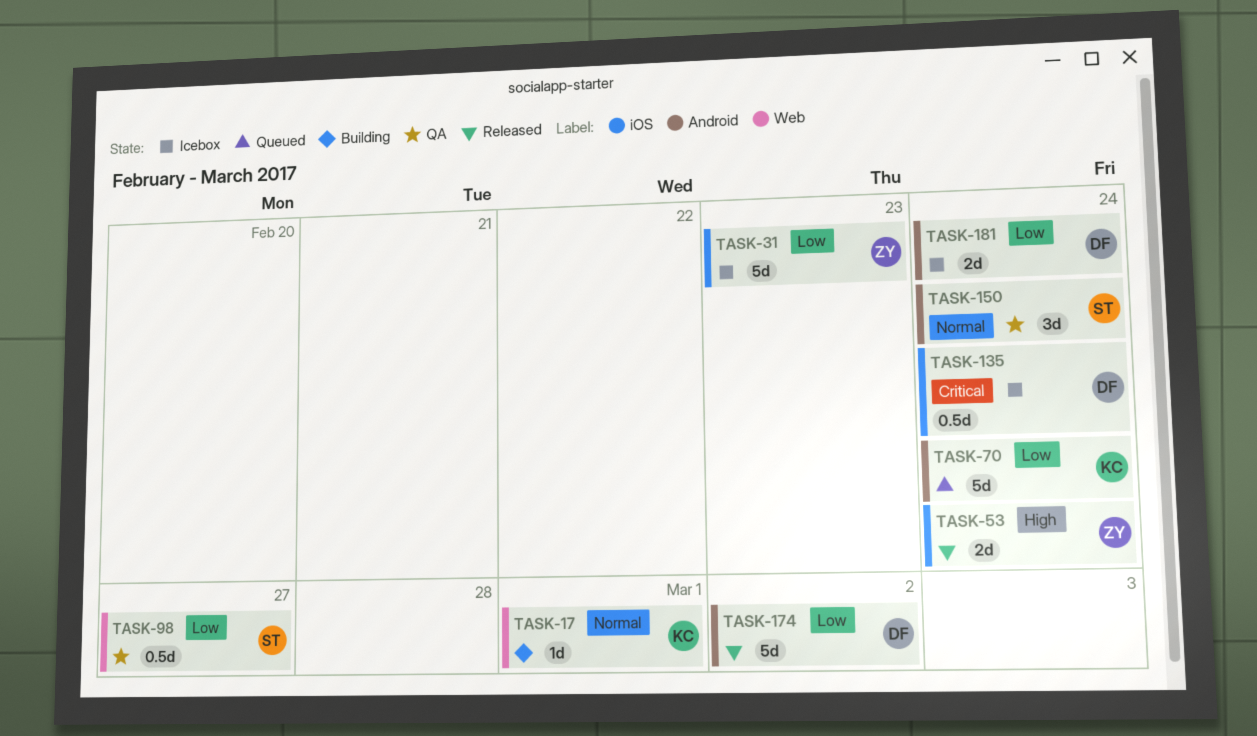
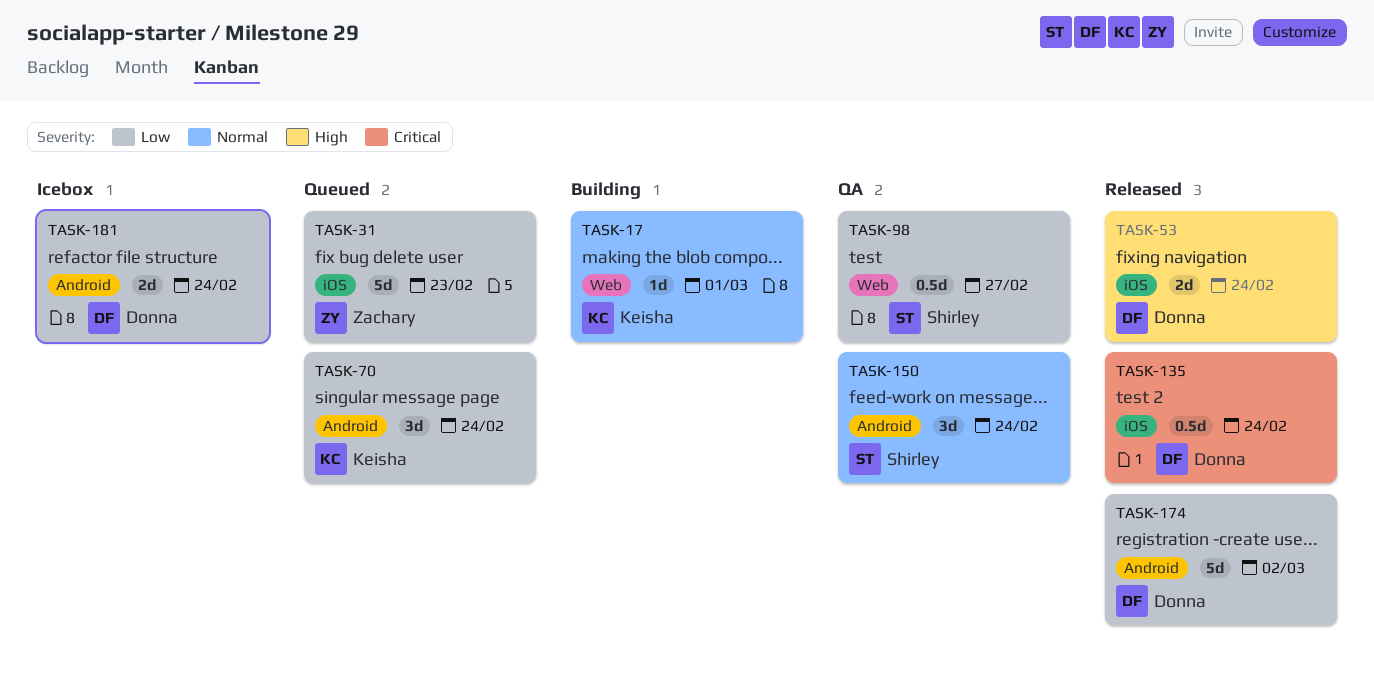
TASK-31, status: Icebox -> Queued
TASK-53, owner: Zachary -> Donna
TASK-70, estimate: 5d -> 3d
TASK-135, status: Icebox -> Released

